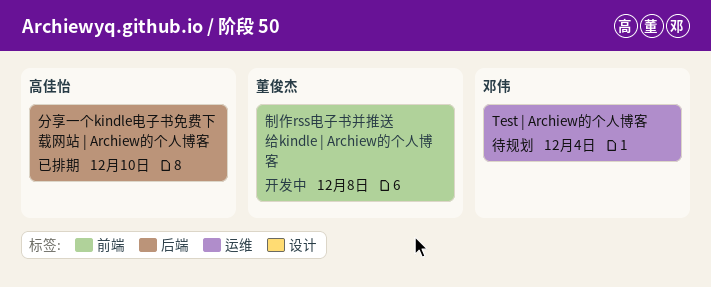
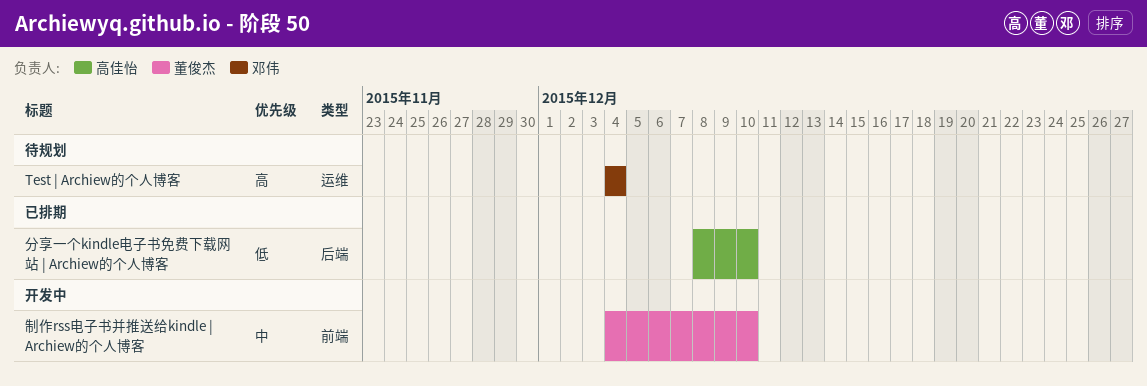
制作rss电子书并推送给kindle | Archiew的个人博客, due: Dec 8 -> Dec 10

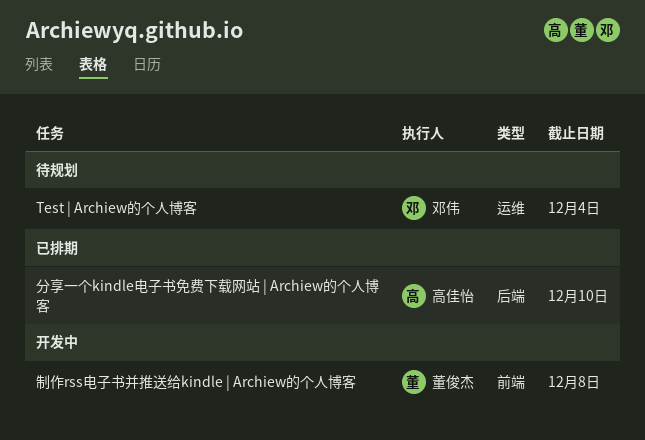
制作rss电子书并推送给kindle | Archiew的个人博客, due: Dec 10 -> Dec 8

